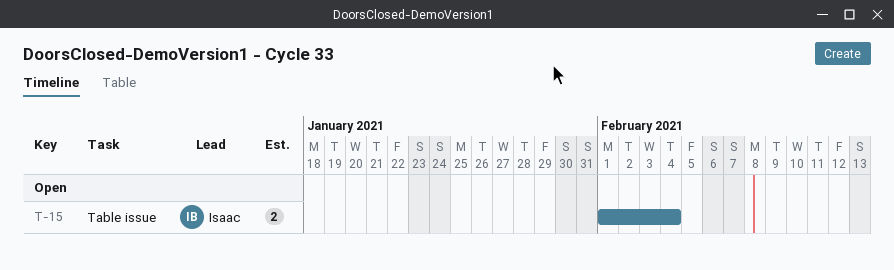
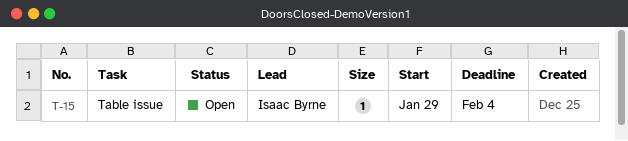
T-15, estimate: 2 -> 1
T-15, start: Feb 1 -> Jan 29

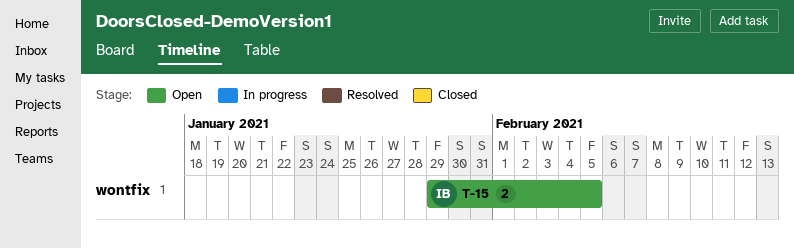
T-15, estimate: 1 -> 2
T-15, due: Feb 4 -> Feb 5

